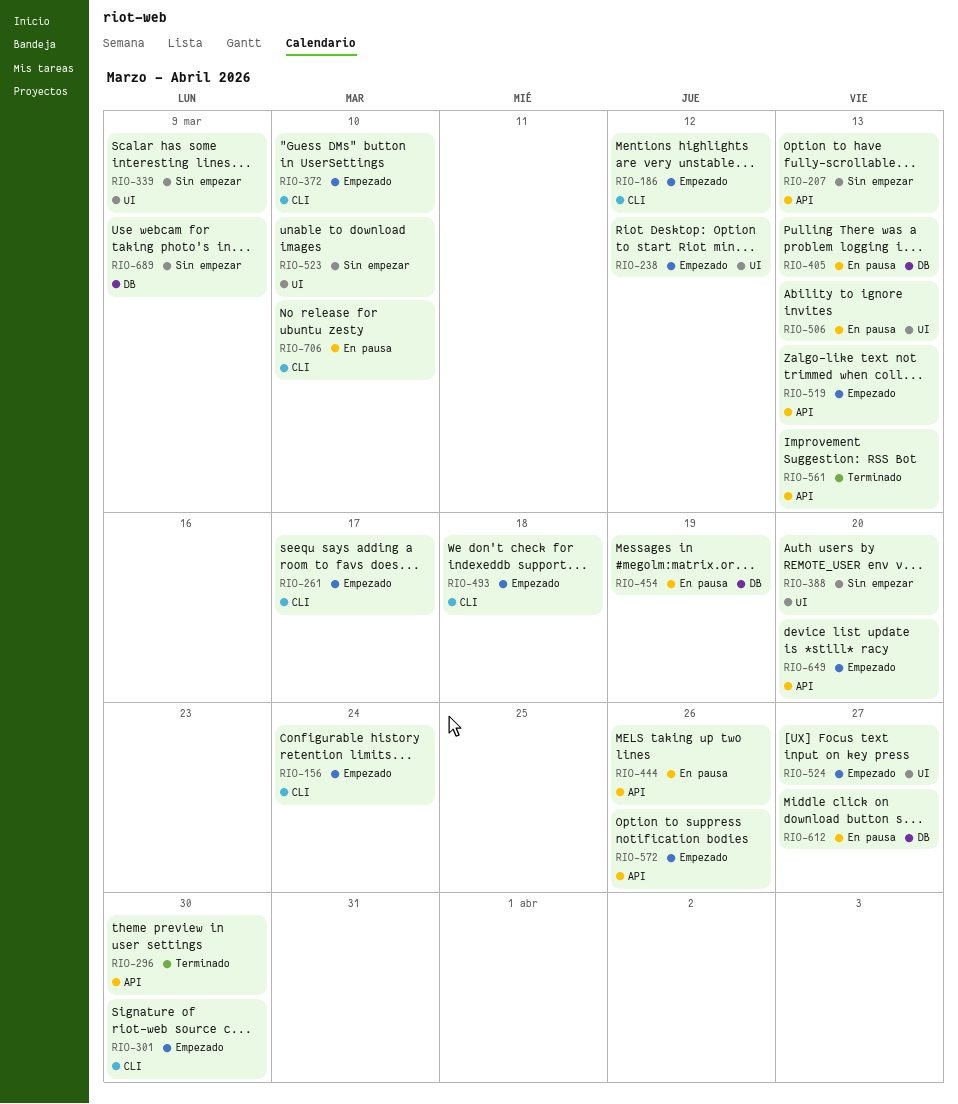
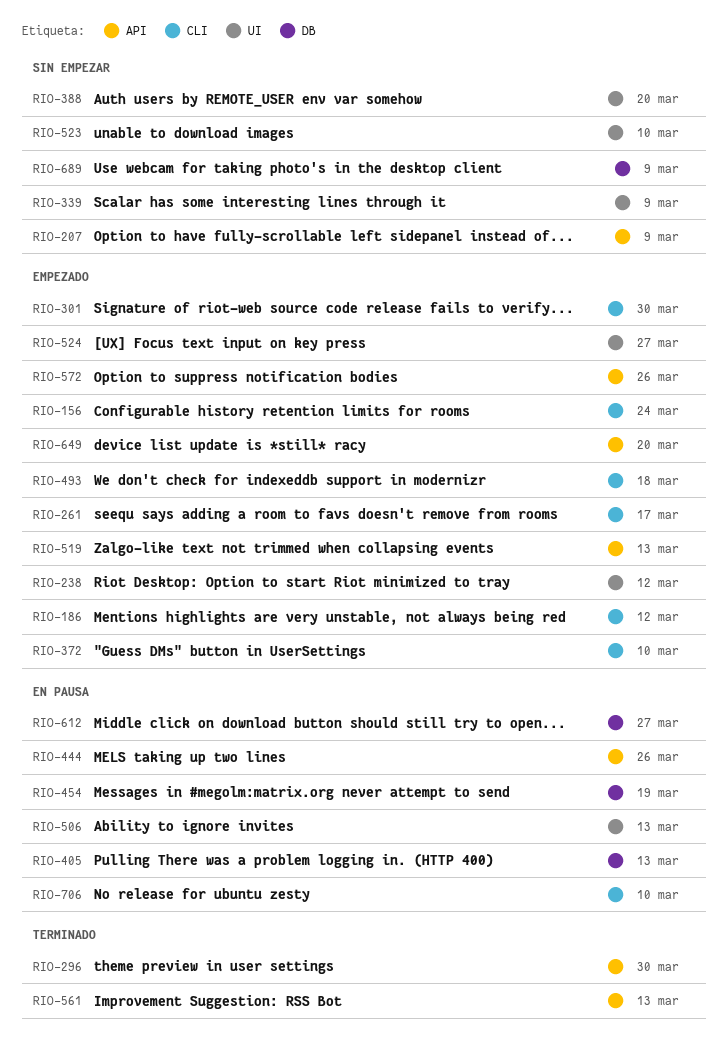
RIO-207, due: Mar 13 -> Mar 9

